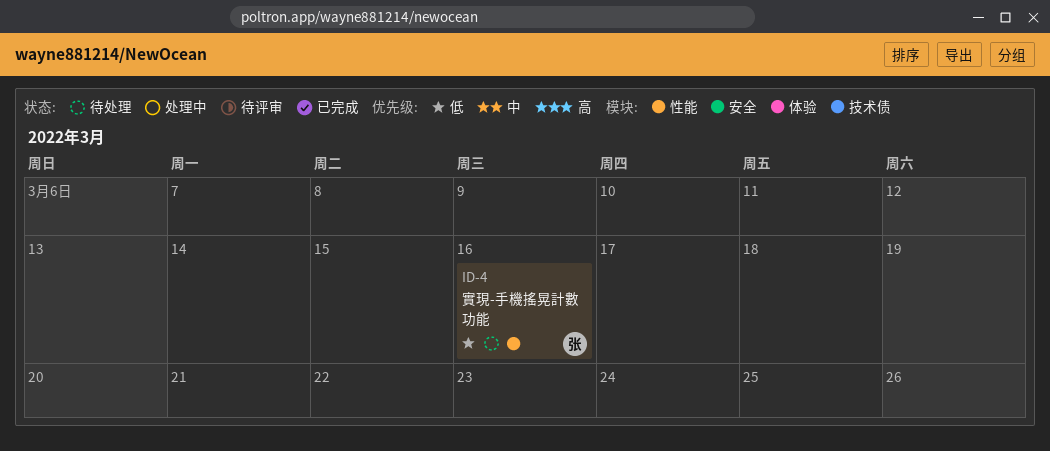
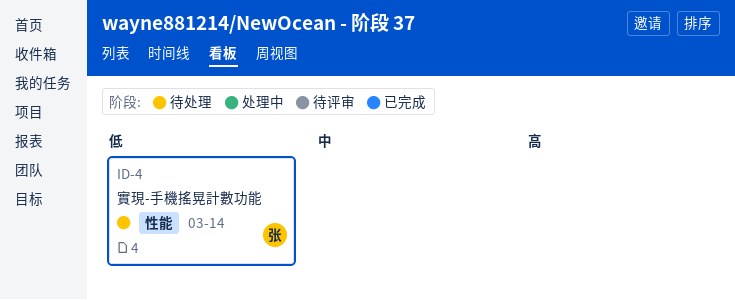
ID-4, due: Mar 16 -> Mar 14

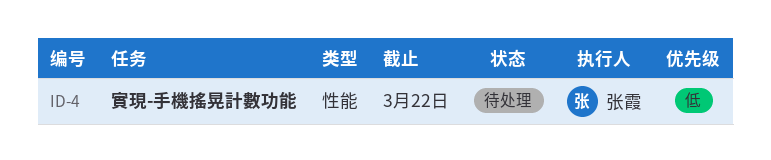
ID-4, due: Mar 14 -> Mar 22

